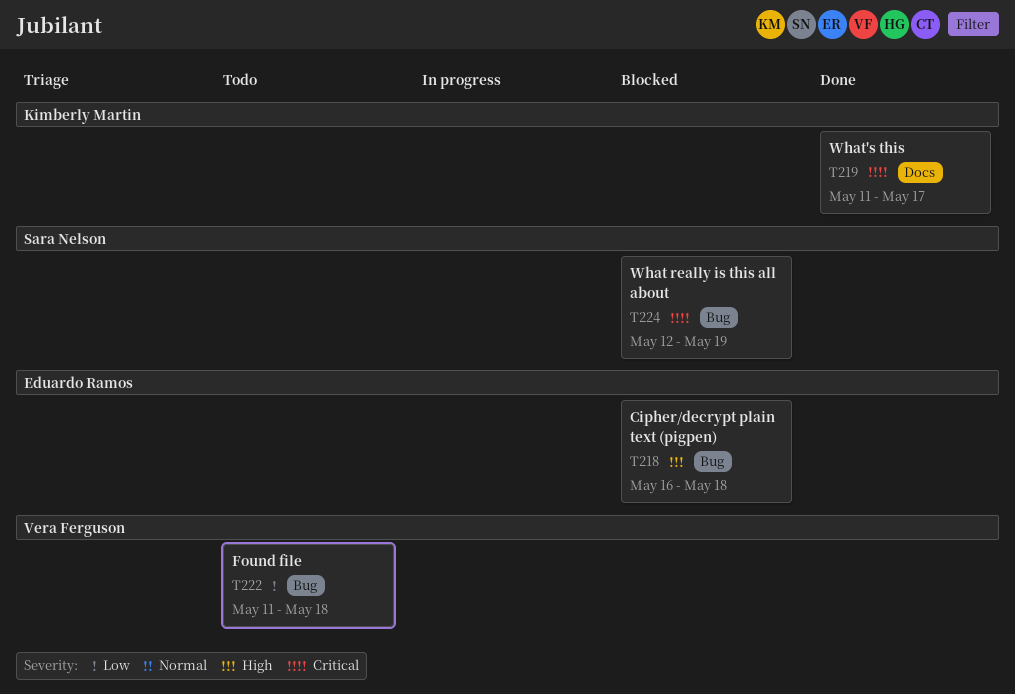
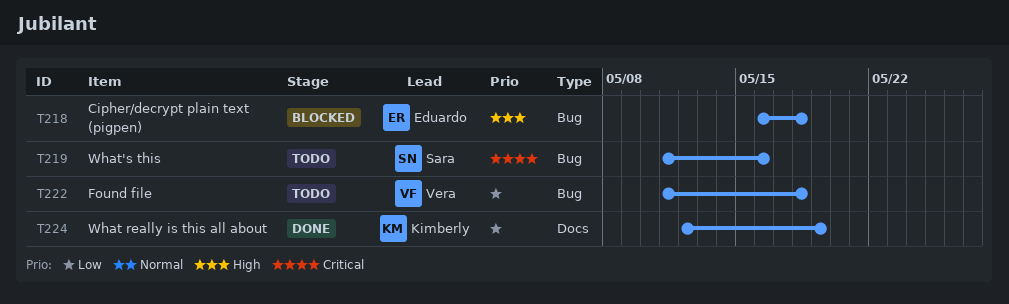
T219, status: Done -> Todo
T219, owner: Kimberly Martin -> Sara Nelson
T219, label: Docs -> Bug
T219, due: May 17 -> May 16
T224, status: Blocked -> Done
T224, owner: Sara Nelson -> Kimberly Martin
T224, priority: Critical -> Low
T224, label: Bug -> Docs

